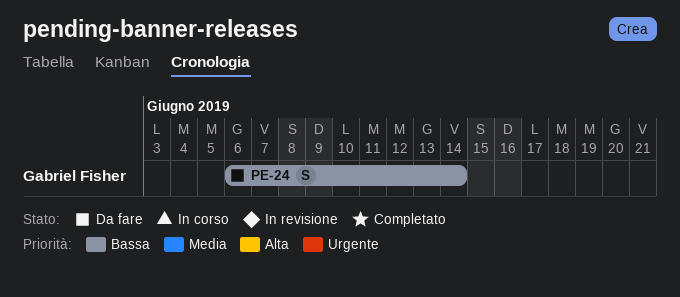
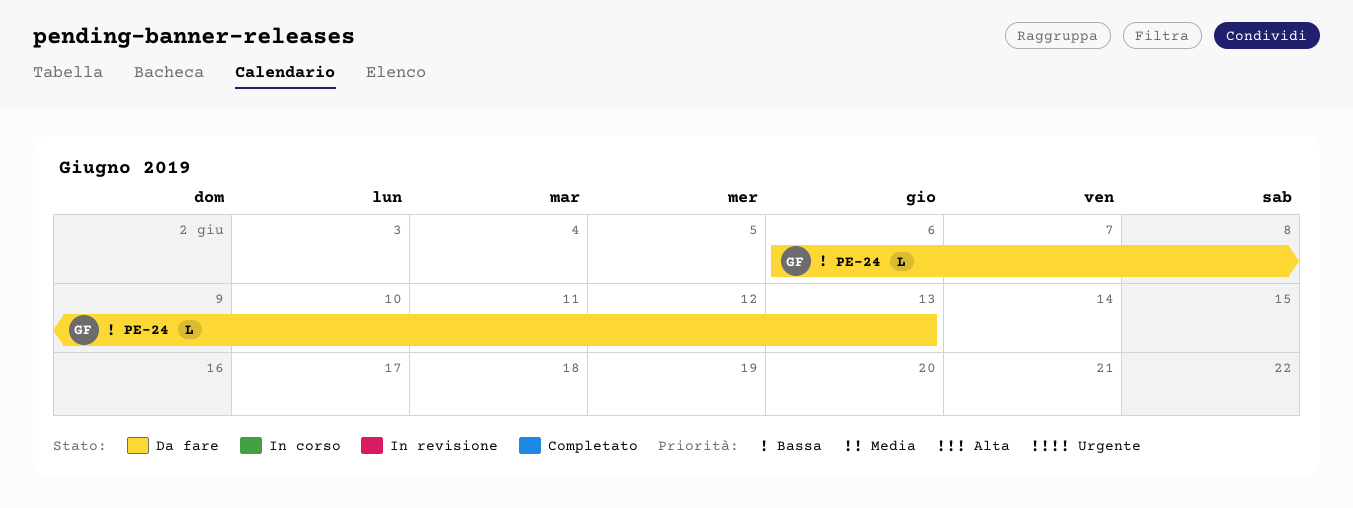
PE-24, estimate: S -> L
PE-24, due: Jun 14 -> Jun 13

